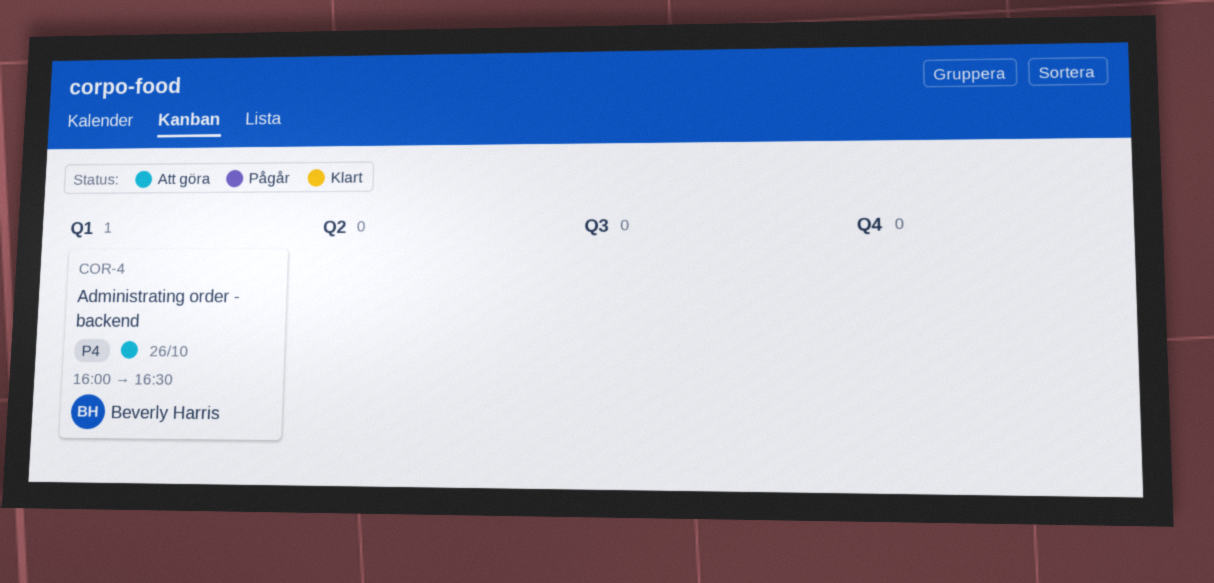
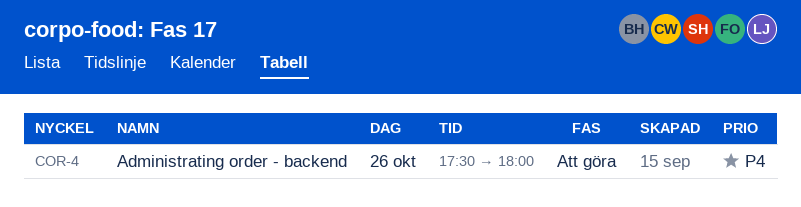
COR-4, begins: 16:00 -> 17:30
COR-4, ends: 16:30 -> 18:00

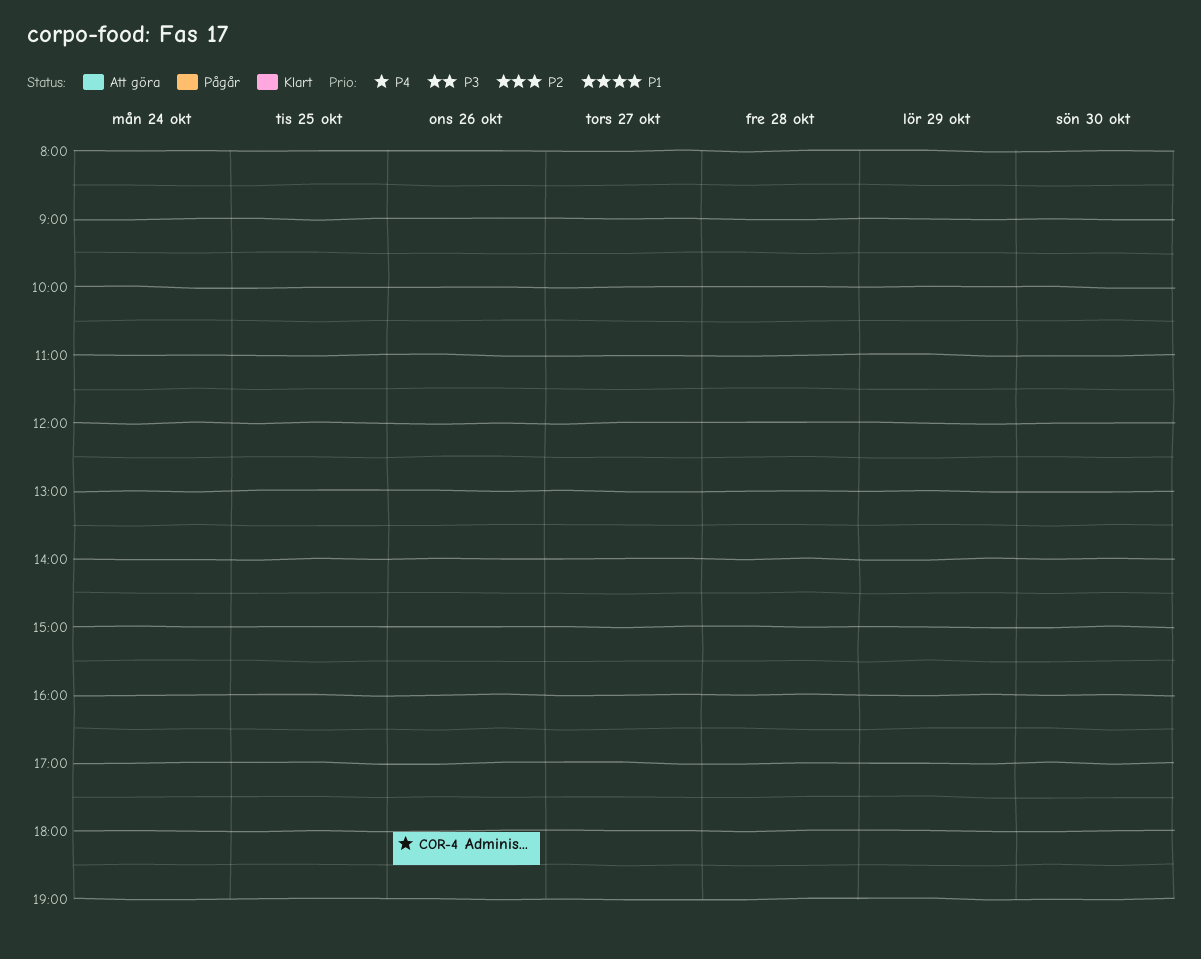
COR-4, begins: 17:30 -> 18:00
COR-4, ends: 18:00 -> 18:30

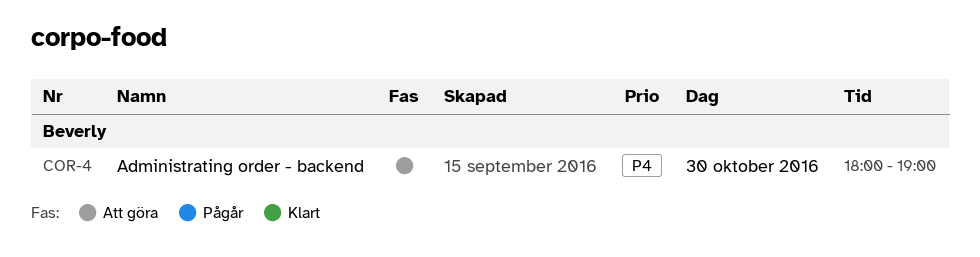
COR-4, day: Oct 26 -> Oct 30
COR-4, ends: 18:30 -> 19:00

